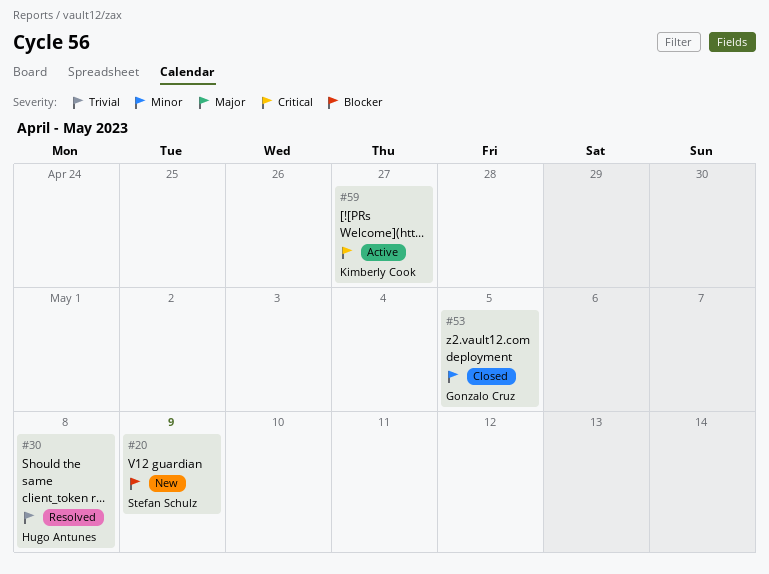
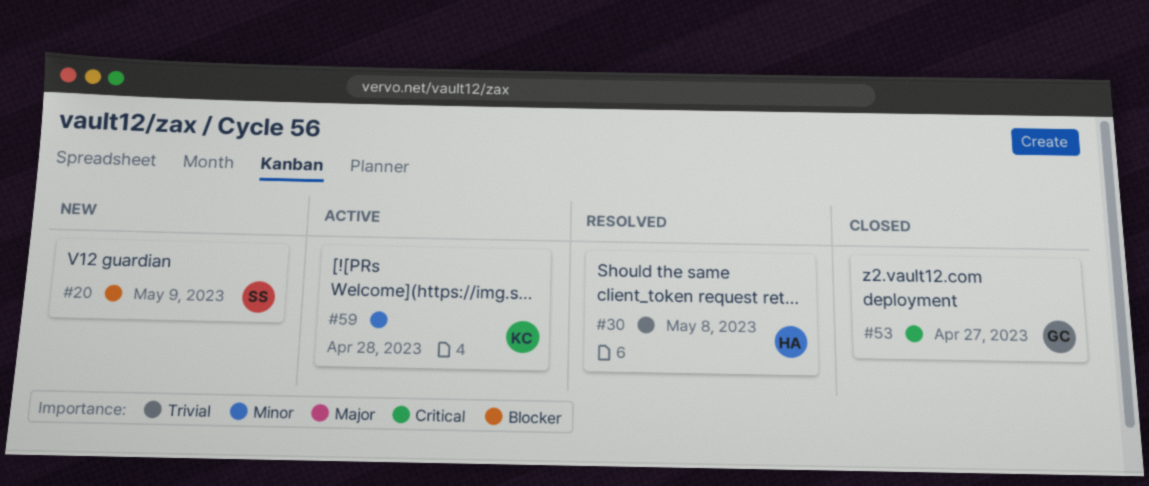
#53, priority: Minor -> Critical
#53, due: May 5 -> Apr 27
#59, priority: Critical -> Minor
#59, due: Apr 27 -> Apr 28

